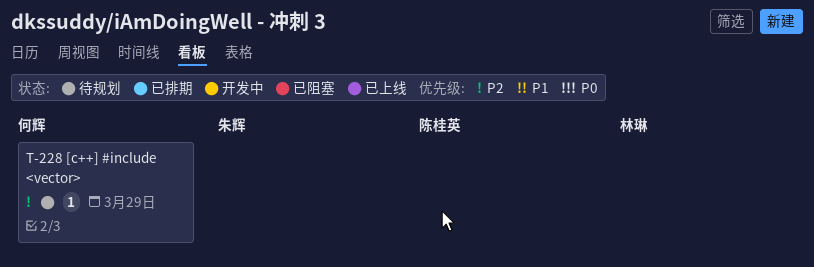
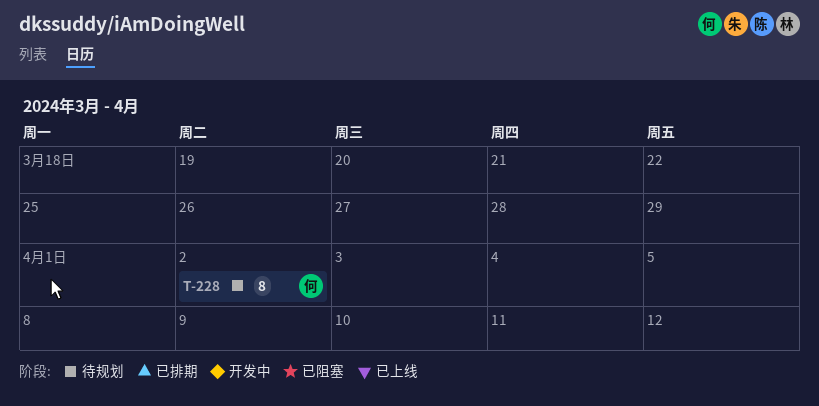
T-228, estimate: 1 -> 8
T-228, due: Mar 29 -> Apr 2

